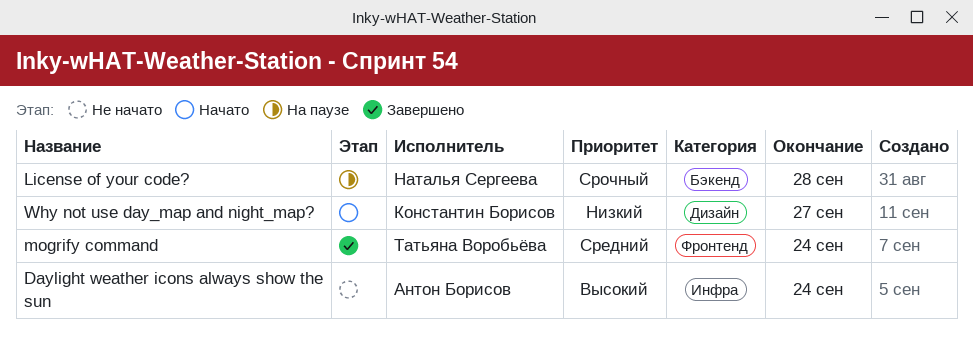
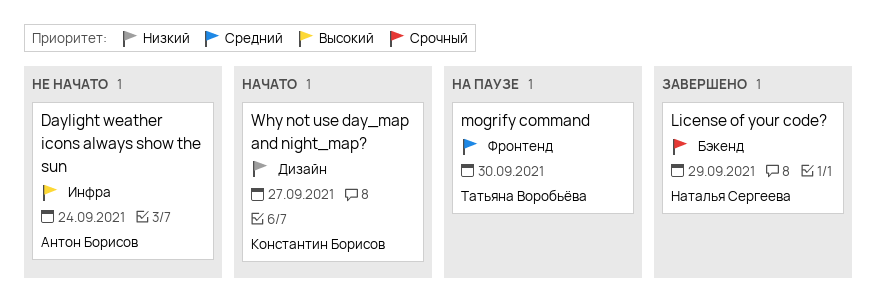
License of your code?, status: На паузе -> Завершено
License of your code?, due: Sep 28 -> Sep 29
mogrify command, status: Завершено -> На паузе
mogrify command, due: Sep 24 -> Sep 30

